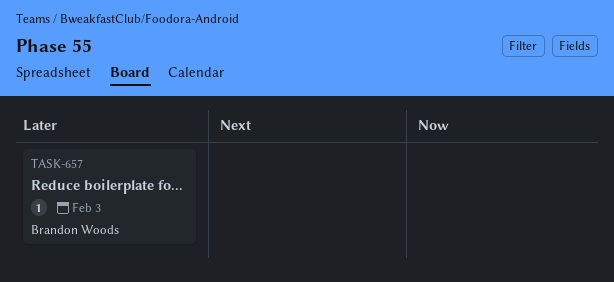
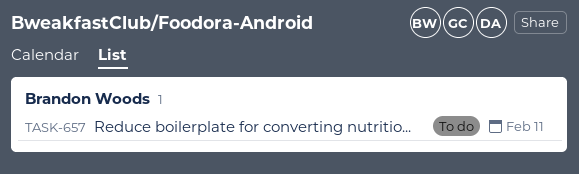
TASK-657, due: Feb 3 -> Feb 11

